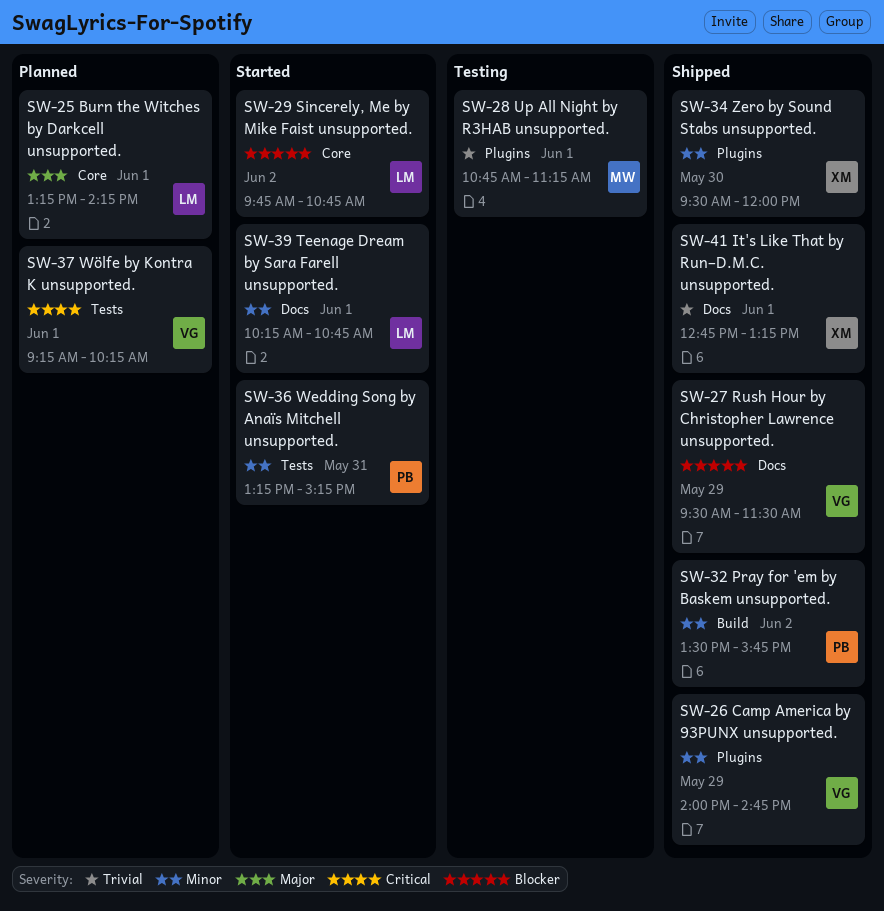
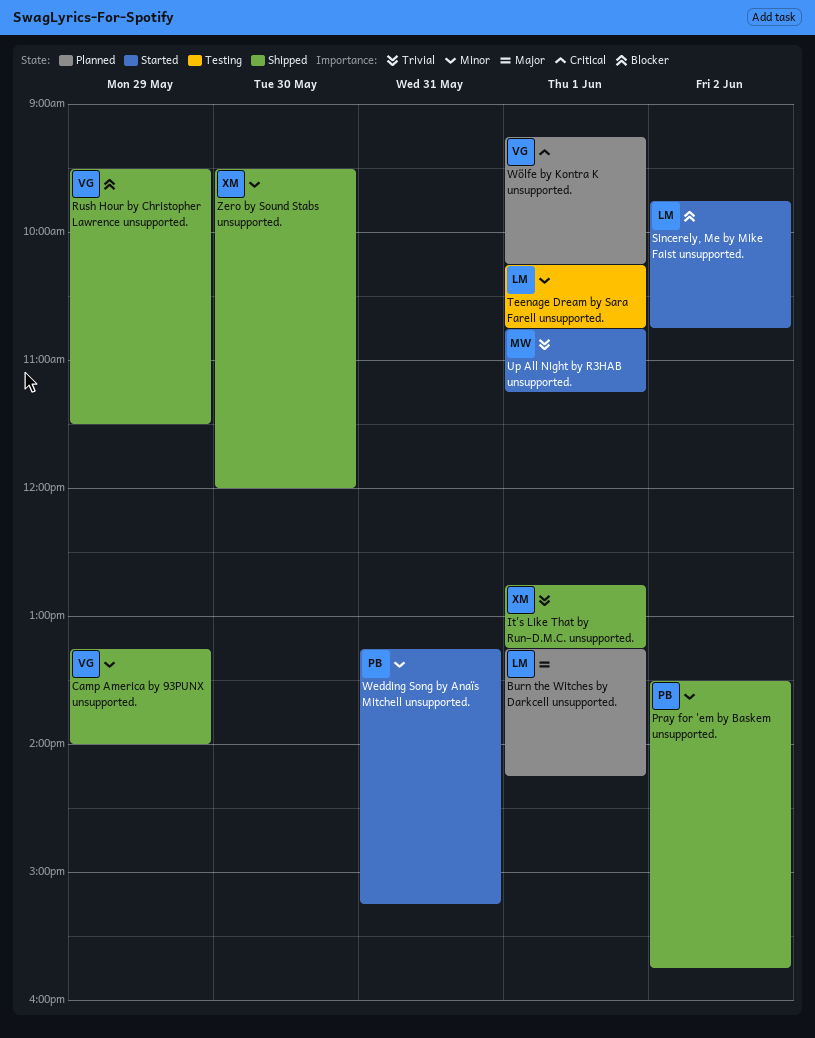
Camp America by 93PUNX unsupported., begins: 14:00 -> 13:15
Camp America by 93PUNX unsupported., ends: 14:45 -> 14:00
Teenage Dream by Sara Farell unsupported., status: Started -> Testing
Up All Night by R3HAB unsupported., status: Testing -> Started

